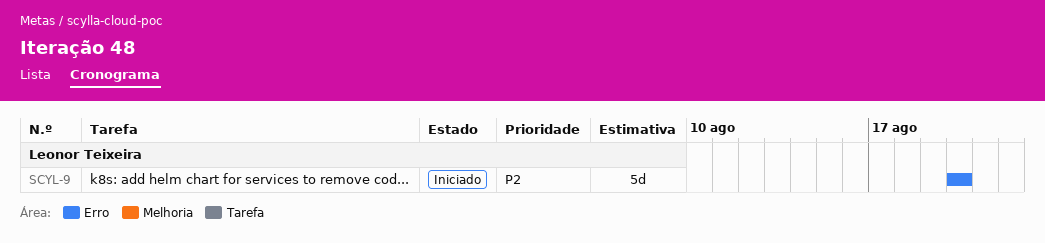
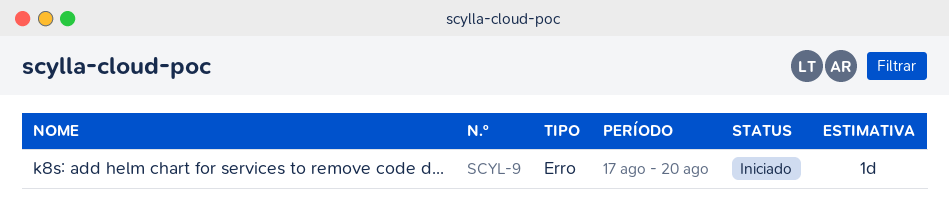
SCYL-9, estimate: 5d -> 1d
SCYL-9, start: Aug 20 -> Aug 17

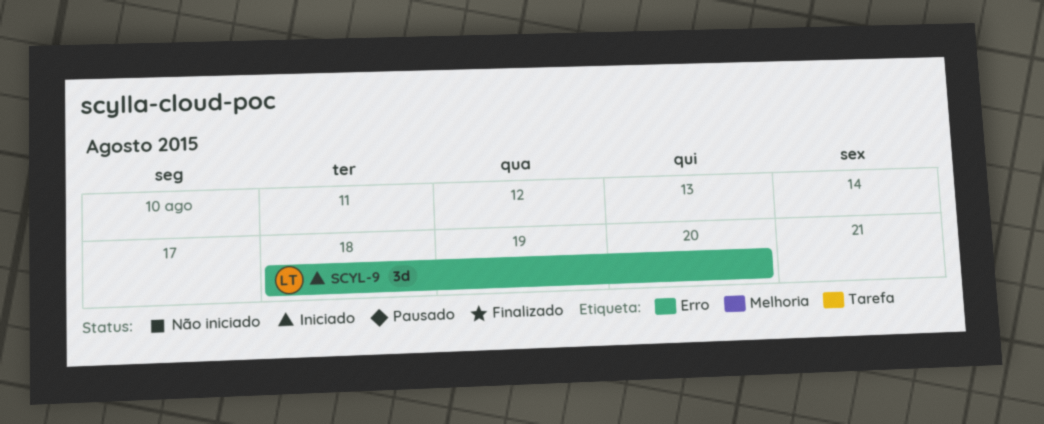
SCYL-9, estimate: 1d -> 3d
SCYL-9, start: Aug 17 -> Aug 18

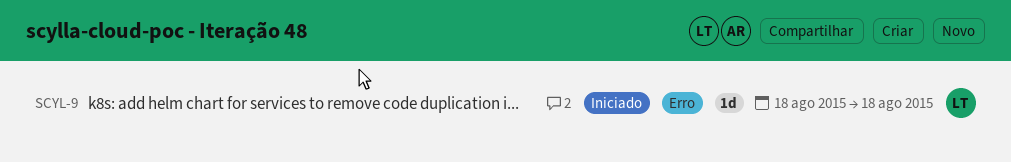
SCYL-9, estimate: 3d -> 1d
SCYL-9, due: Aug 20 -> Aug 18

